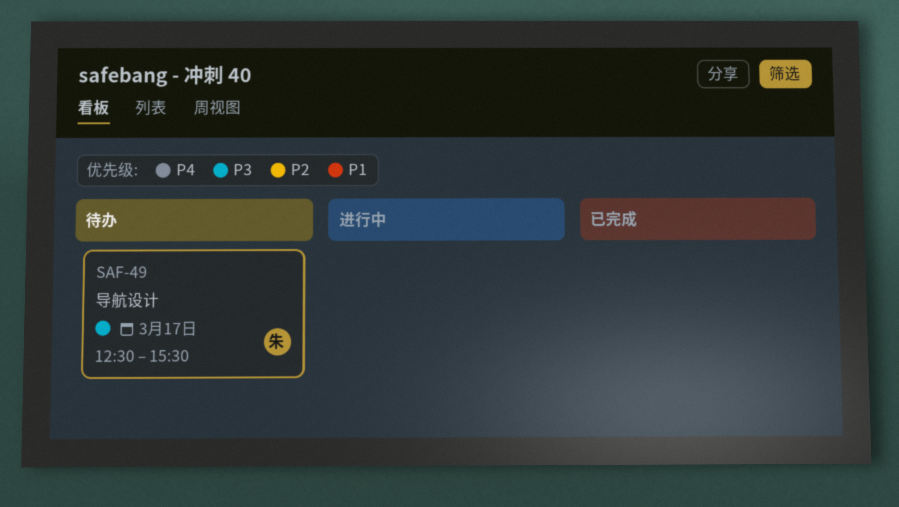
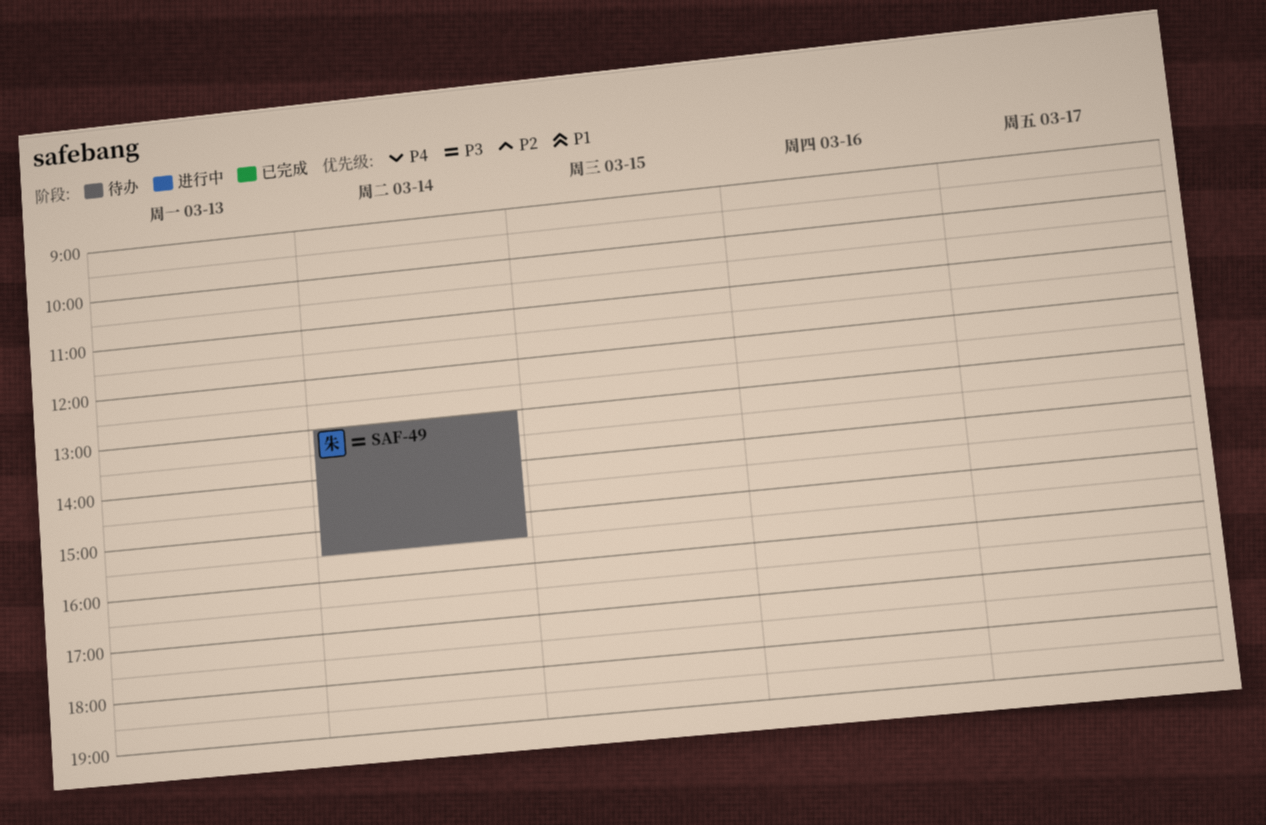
SAF-49, day: Mar 17 -> Mar 14
SAF-49, begins: 12:30 -> 13:00

